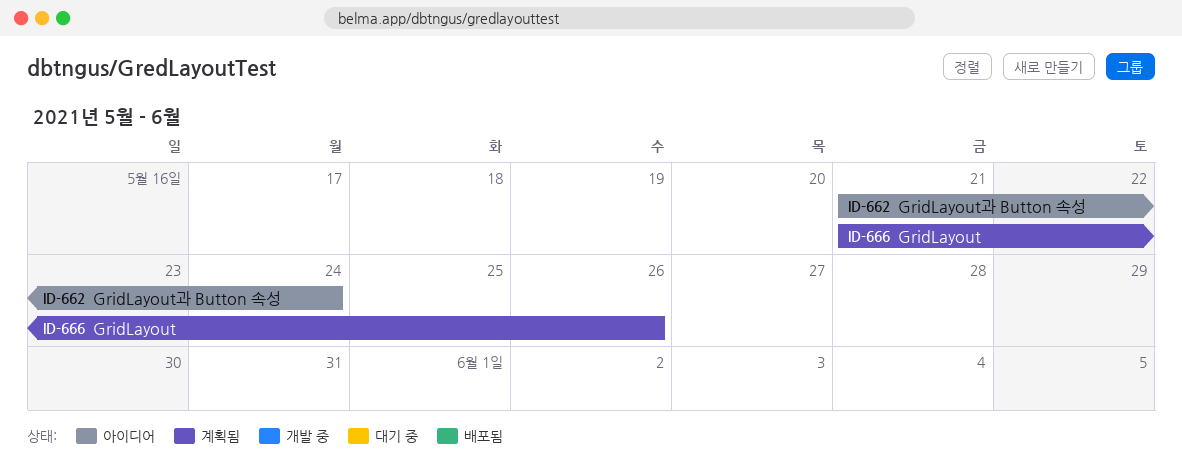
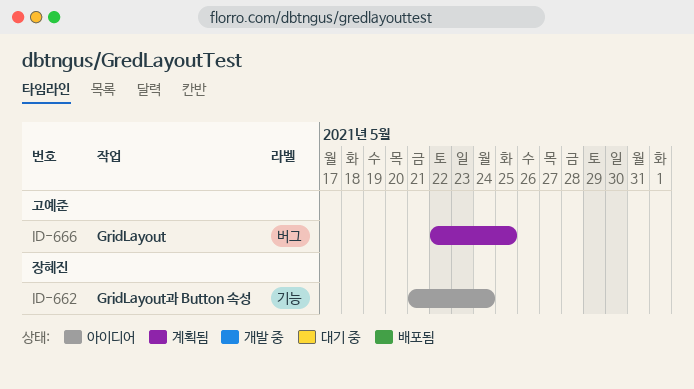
ID-666, start: May 21 -> May 22
ID-666, due: May 26 -> May 25

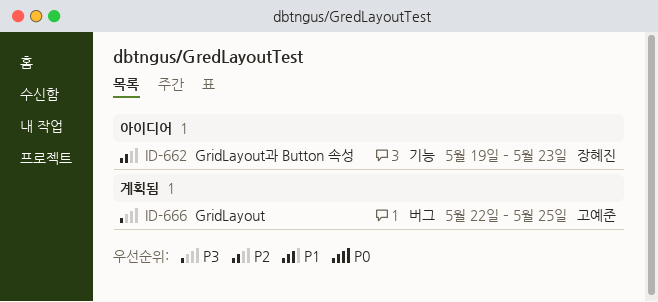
ID-662, start: May 21 -> May 19
ID-662, due: May 24 -> May 23

